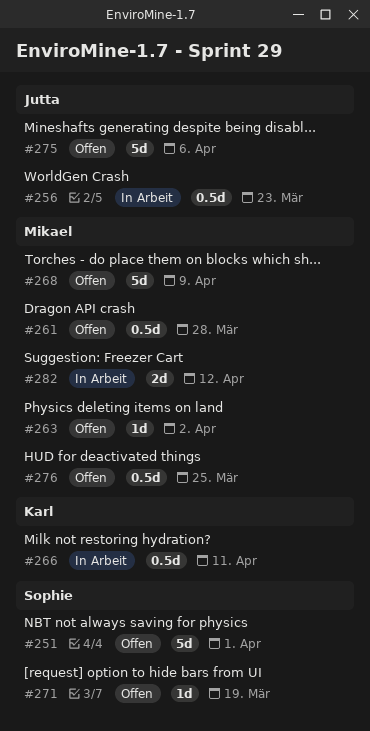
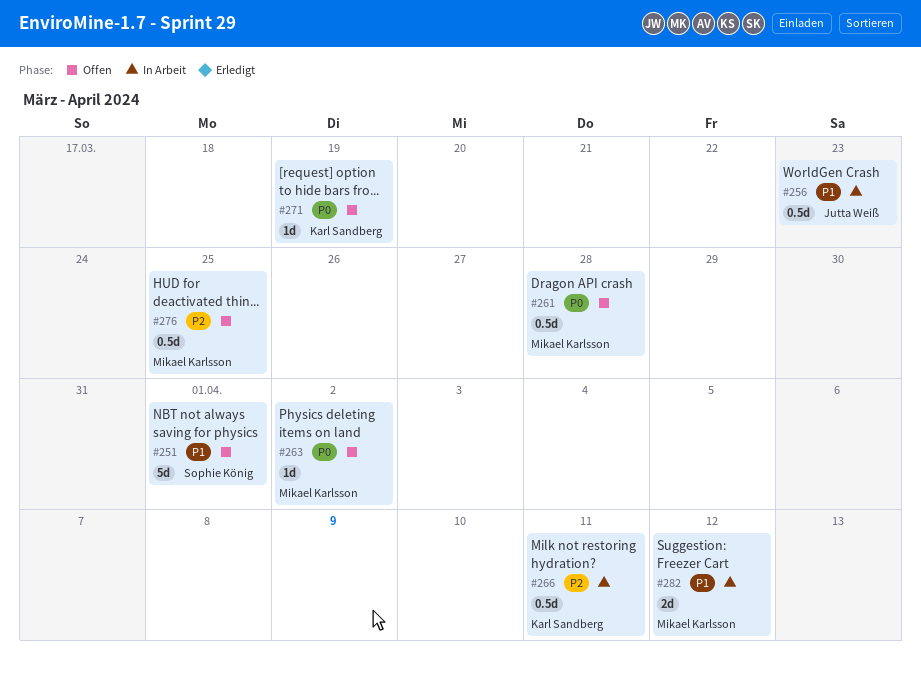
#268: present -> none
#271, owner: Sophie König -> Karl Sandberg
#275: present -> none

